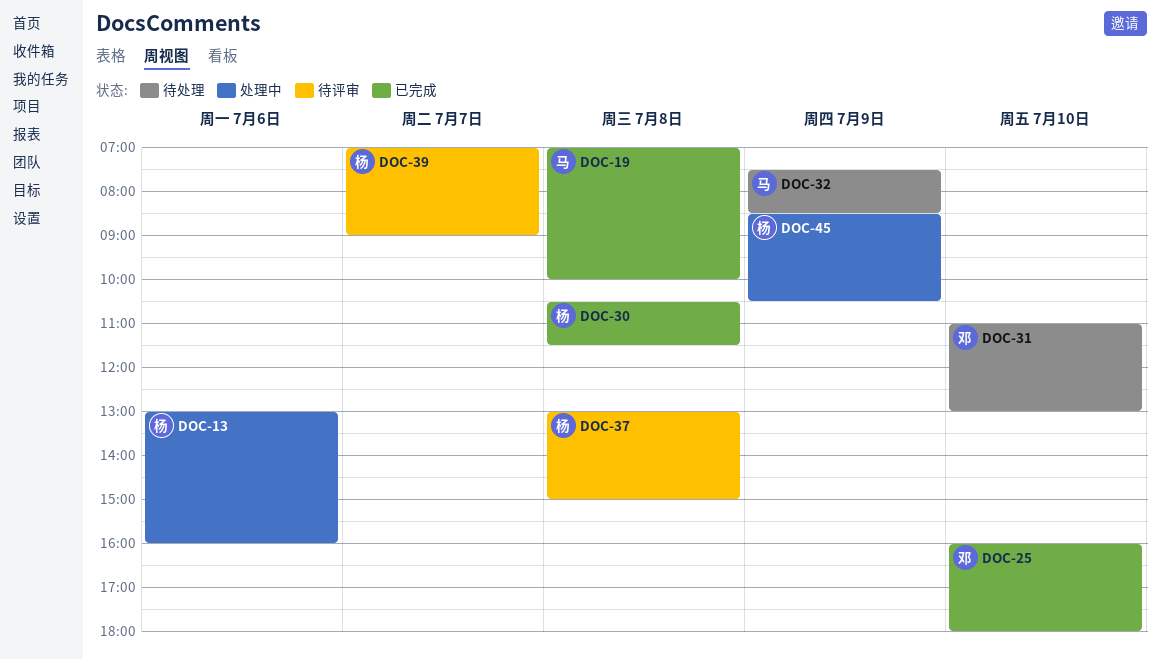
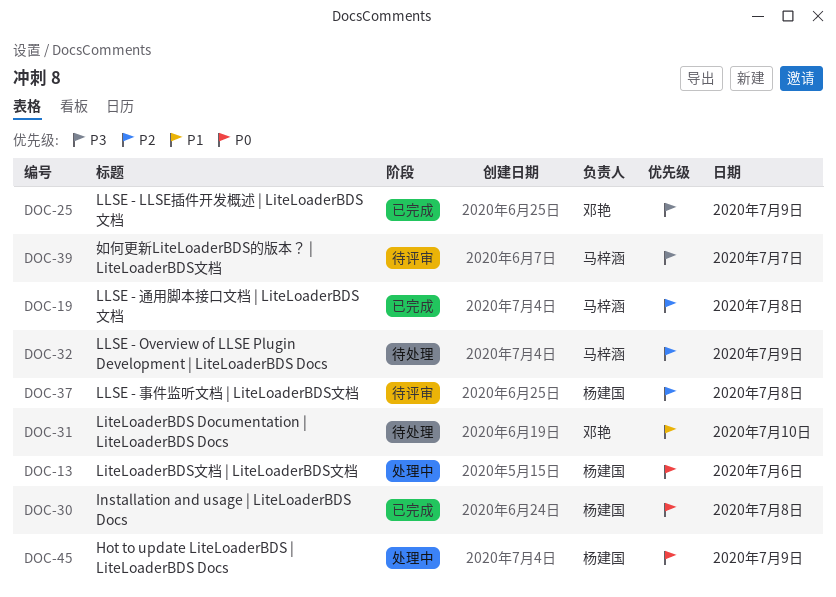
DOC-25, day: Jul 10 -> Jul 9
DOC-39, owner: 杨建国 -> 马梓涵

